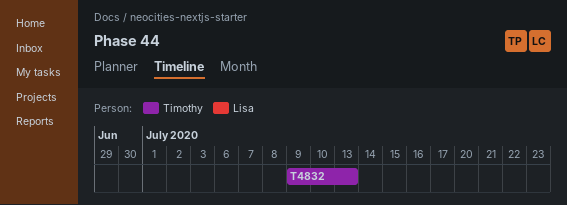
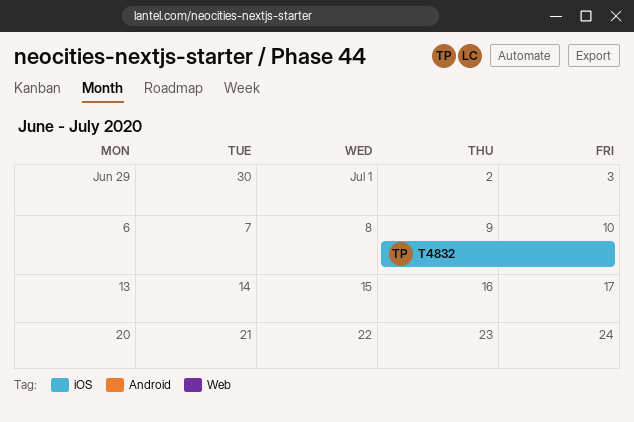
T4832, due: Jul 13 -> Jul 10

